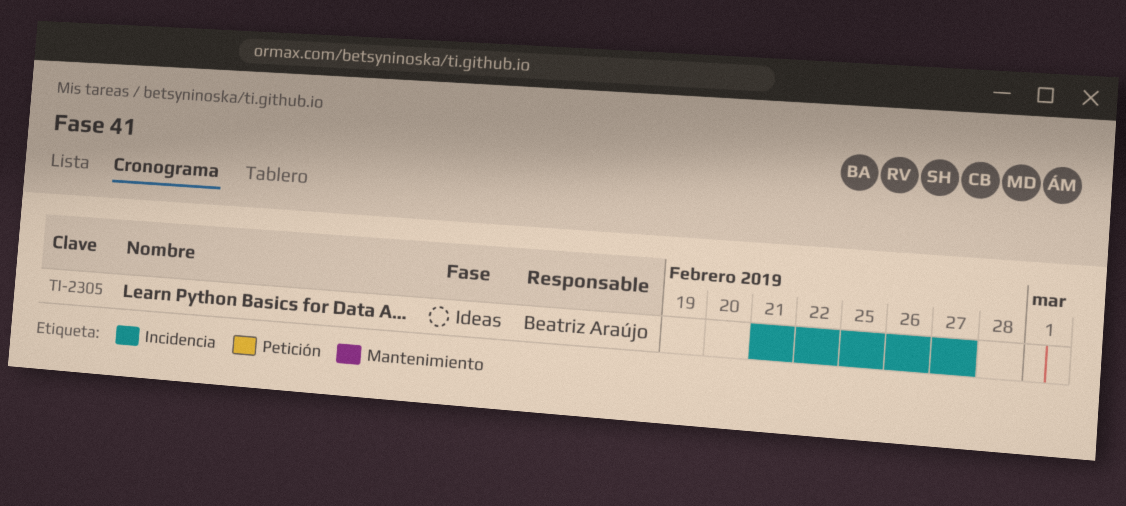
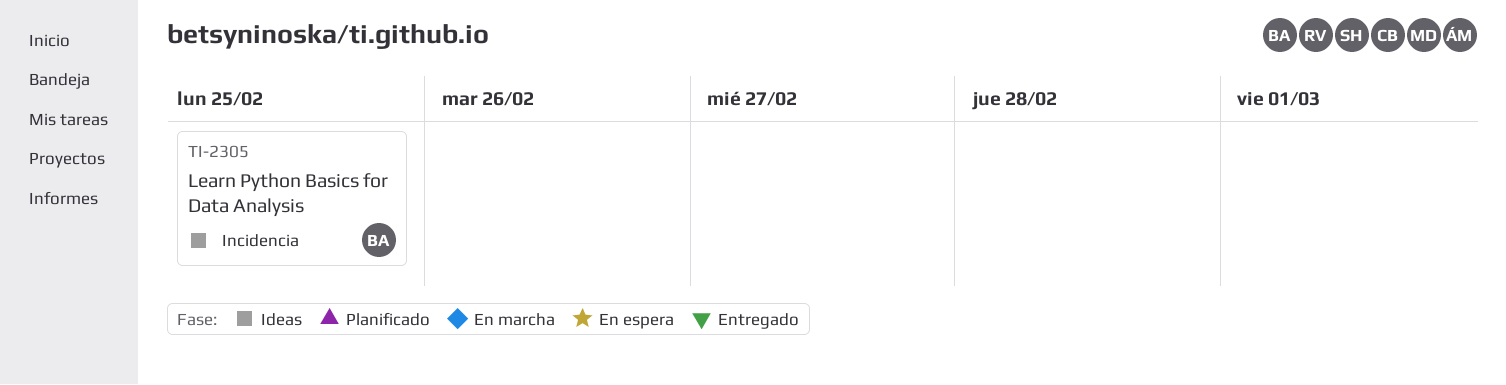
TI-2305, due: Feb 27 -> Feb 25

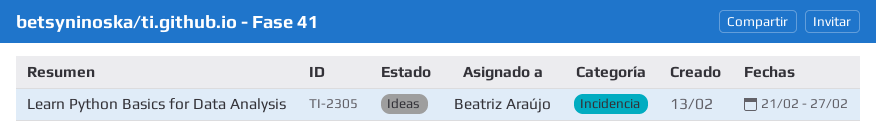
TI-2305, due: Feb 25 -> Feb 27

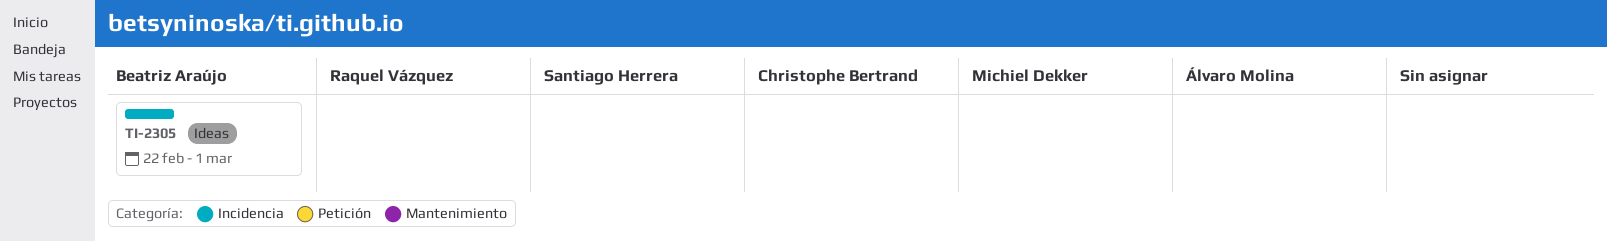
TI-2305, start: Feb 21 -> Feb 22
TI-2305, due: Feb 27 -> Mar 1

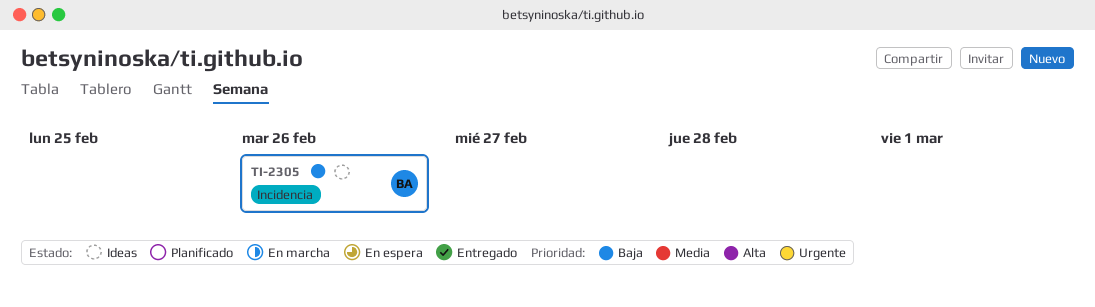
TI-2305, due: Mar 1 -> Feb 26

